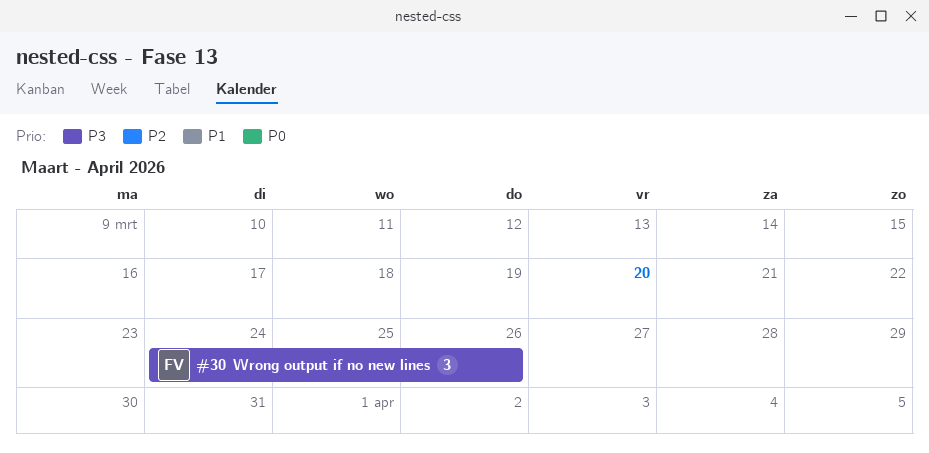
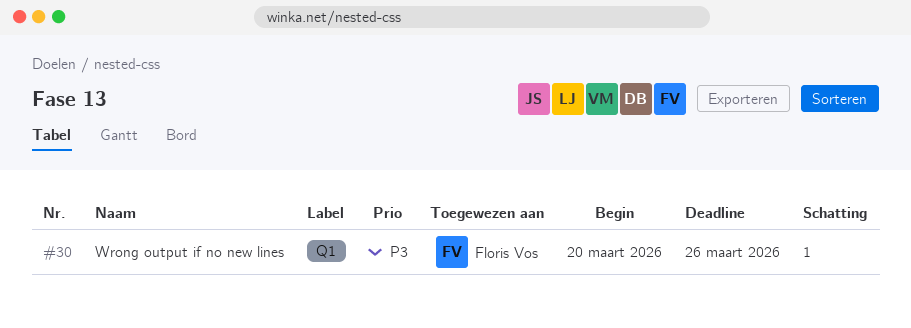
#30, estimate: 3 -> 1
#30, start: Mar 24 -> Mar 20

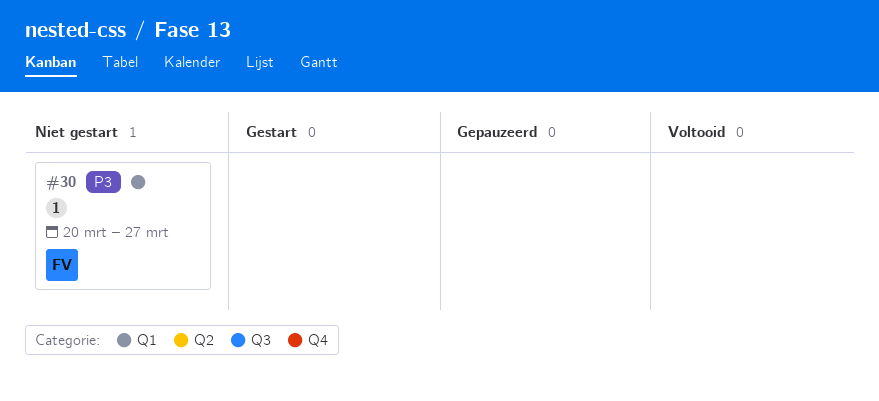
#30, due: Mar 26 -> Mar 27

